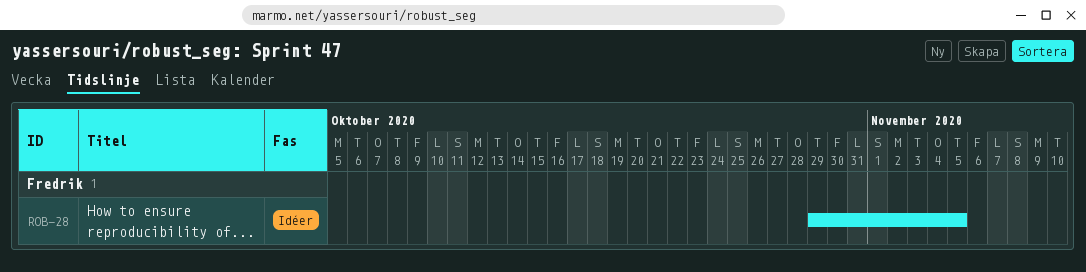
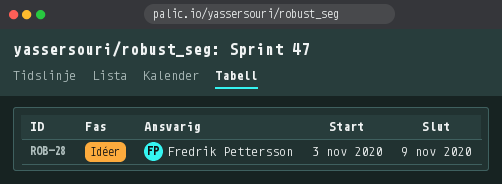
ROB-28, start: Oct 29 -> Nov 3
ROB-28, due: Nov 5 -> Nov 9

